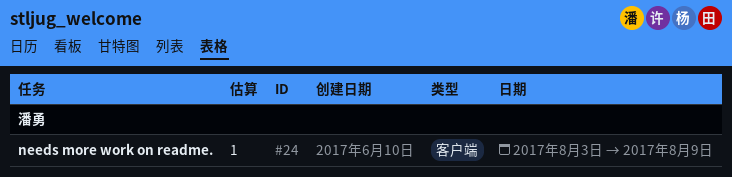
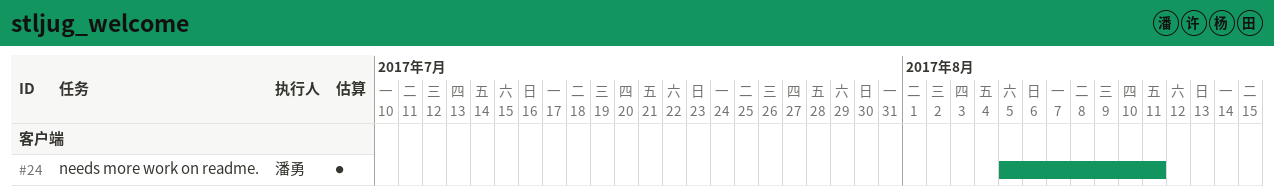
#24, start: Aug 3 -> Aug 5
#24, due: Aug 9 -> Aug 11

